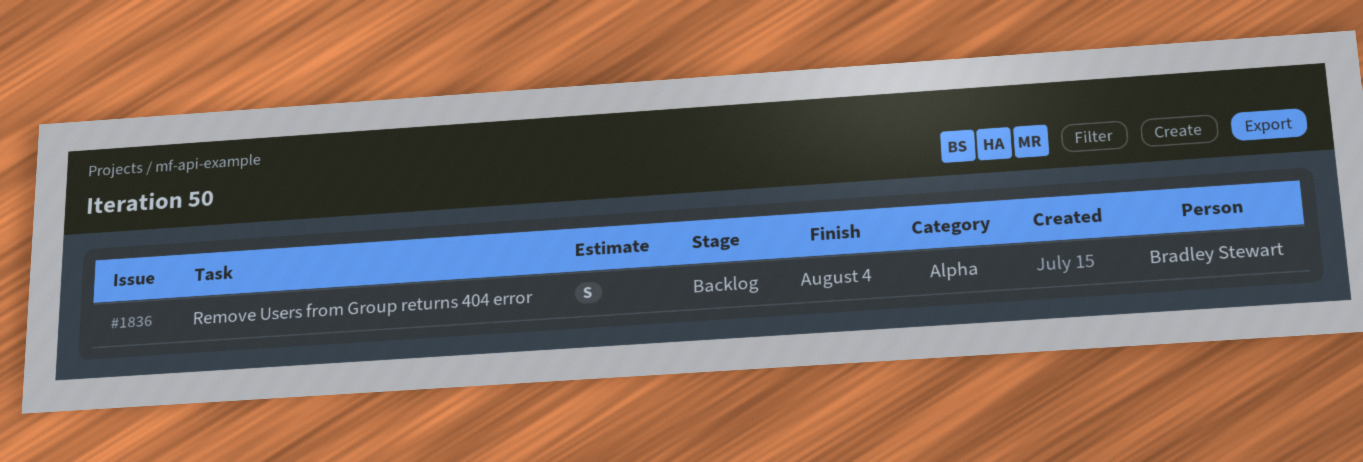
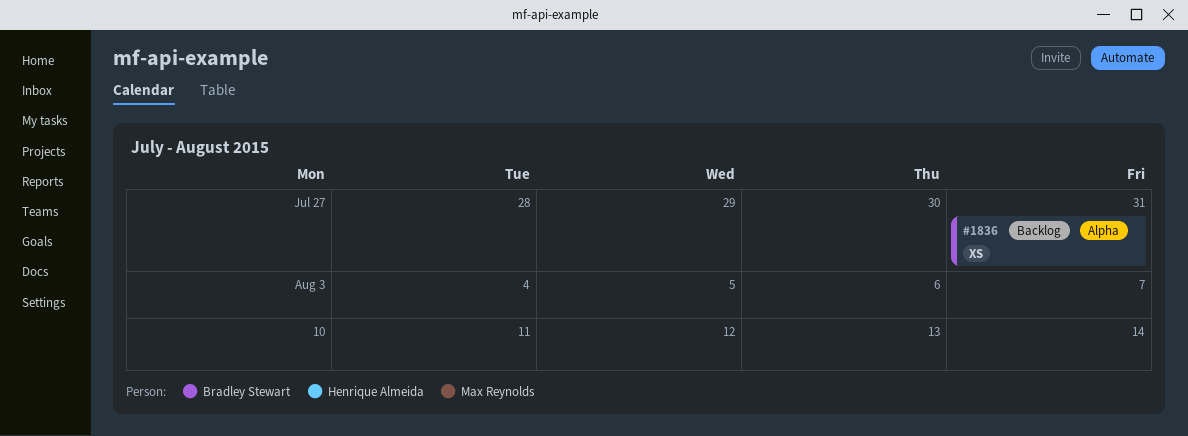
#1836, estimate: S -> XS
#1836, due: Aug 4 -> Jul 31

